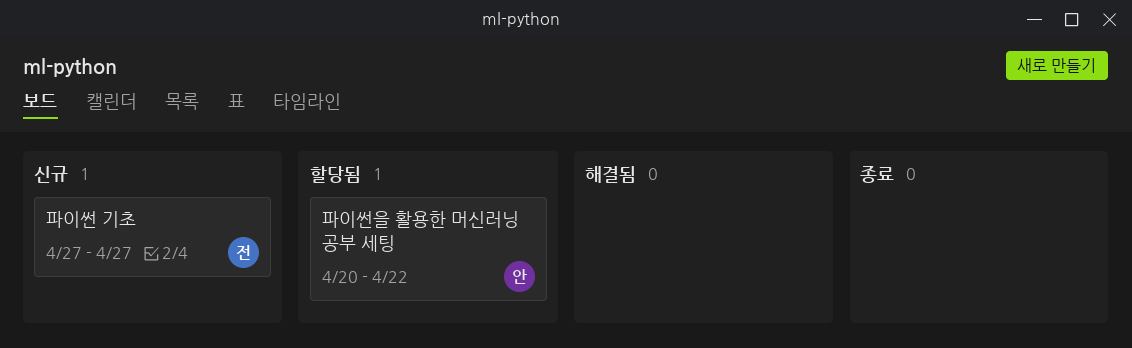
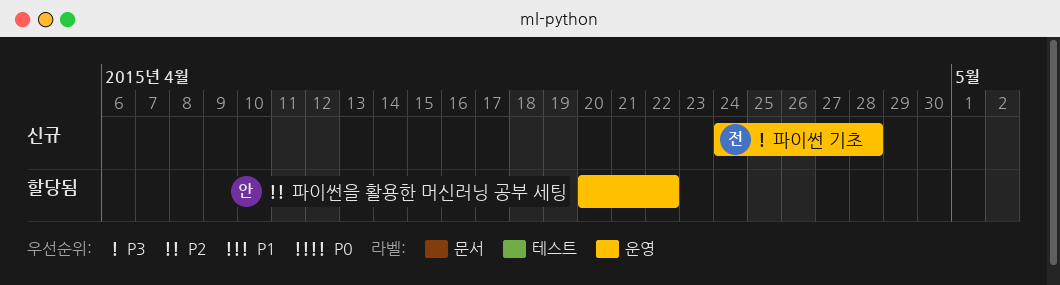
파이썬 기초, start: Apr 27 -> Apr 24
파이썬 기초, due: Apr 27 -> Apr 28

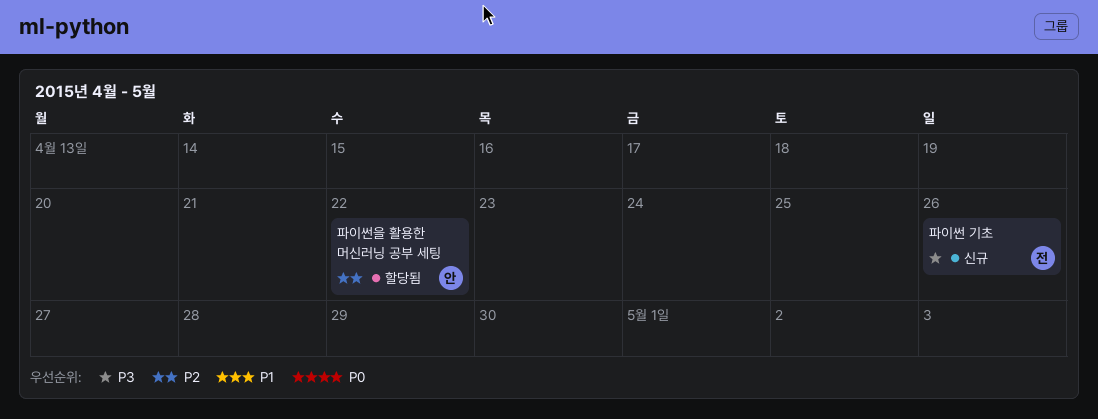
파이썬 기초, due: Apr 28 -> Apr 26

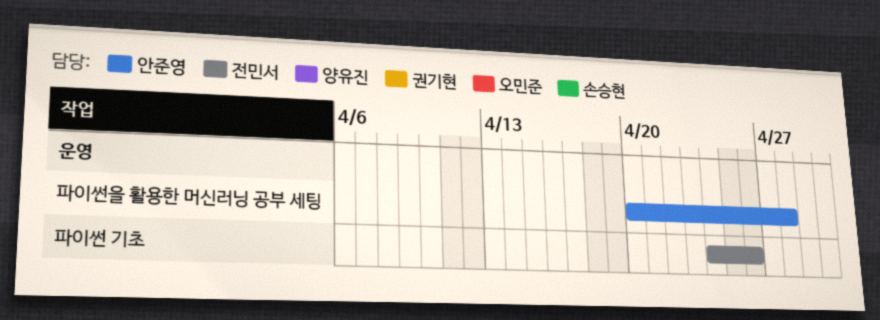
파이썬을 활용한 머신러닝 공부 세팅, due: Apr 22 -> Apr 28

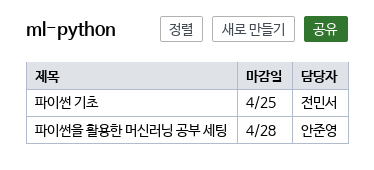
파이썬 기초, due: Apr 26 -> Apr 25

